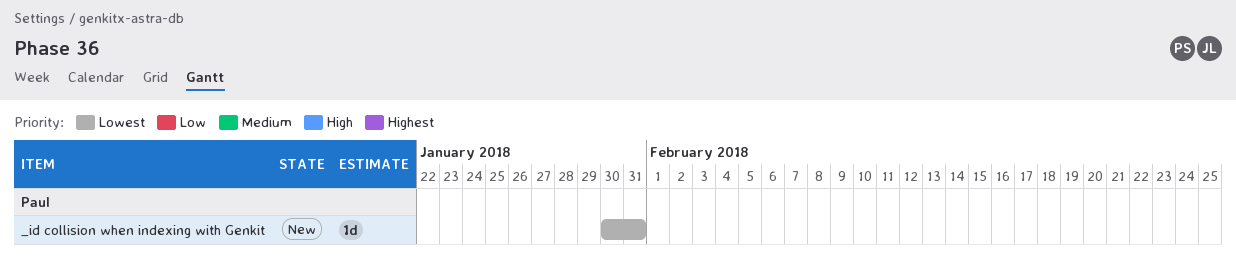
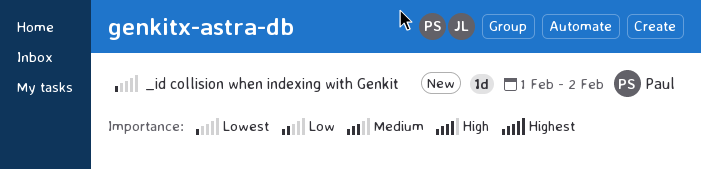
_id collision when indexing with Genkit, start: Jan 30 -> Feb 1
_id collision when indexing with Genkit, due: Jan 31 -> Feb 2

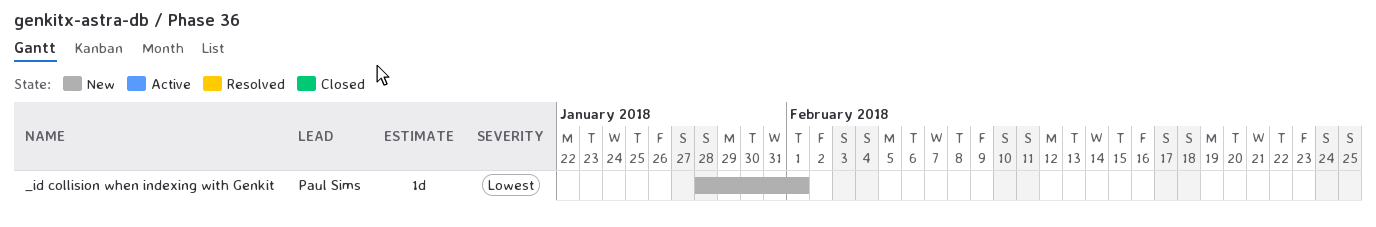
_id collision when indexing with Genkit, start: Feb 1 -> Jan 28
_id collision when indexing with Genkit, due: Feb 2 -> Feb 1

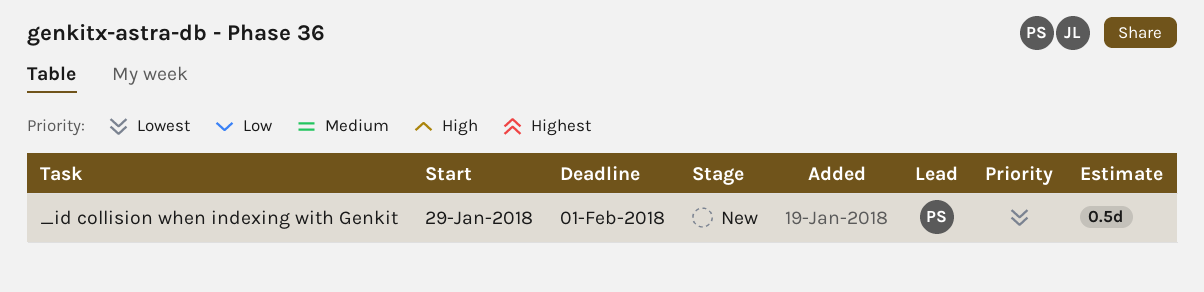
_id collision when indexing with Genkit, estimate: 1d -> 0.5d
_id collision when indexing with Genkit, start: Jan 28 -> Jan 29

